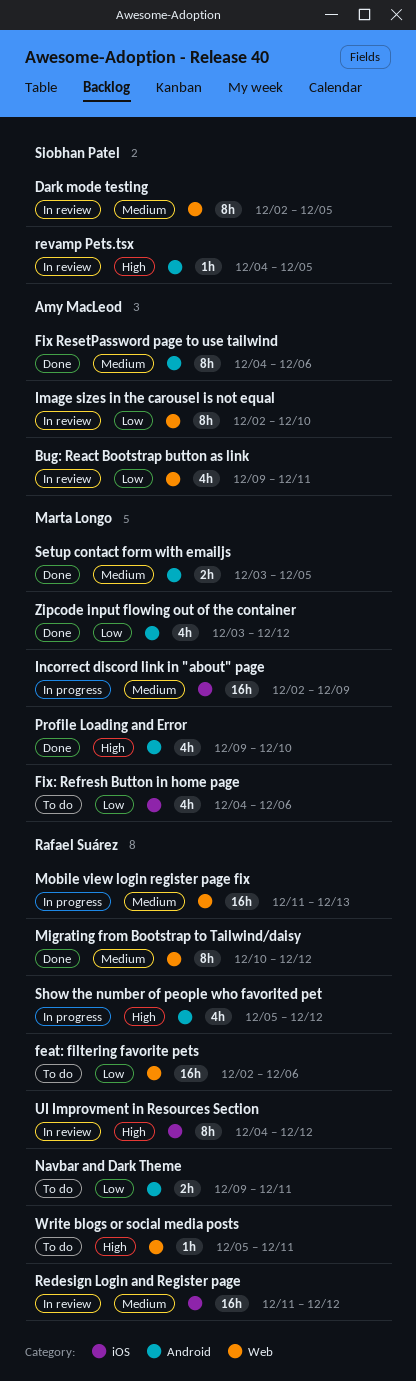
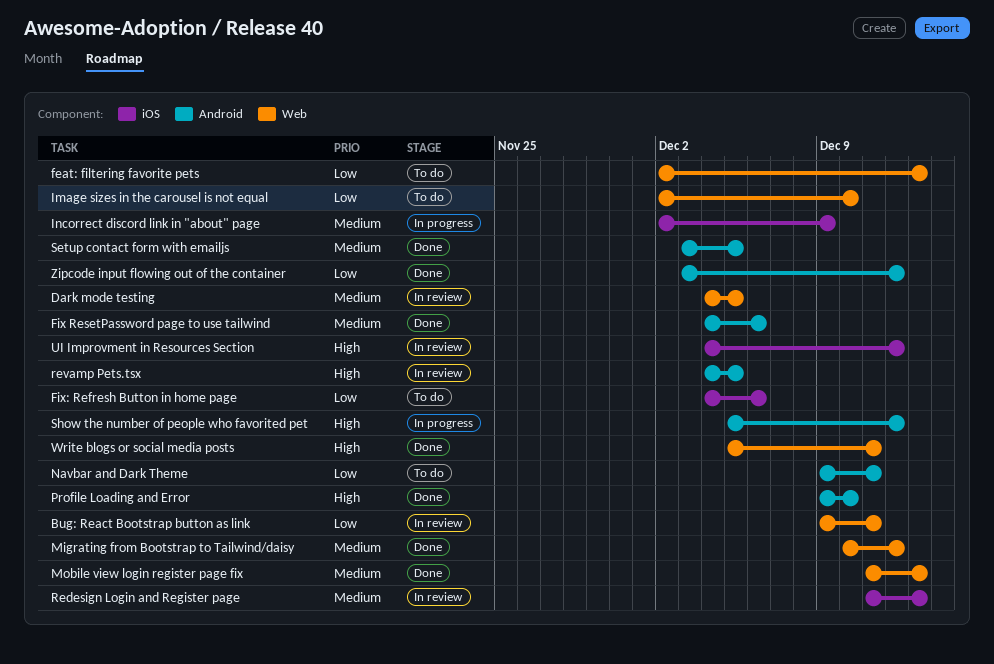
Dark mode testing, start: Dec 2 -> Dec 4
feat: filtering favorite pets, due: Dec 6 -> Dec 13
Image sizes in the carousel is not equal, status: In review -> To do
Mobile view login register page fix, status: In progress -> Done
Redesign Login and Register page, due: Dec 12 -> Dec 13
Write blogs or social media posts, status: To do -> Done

